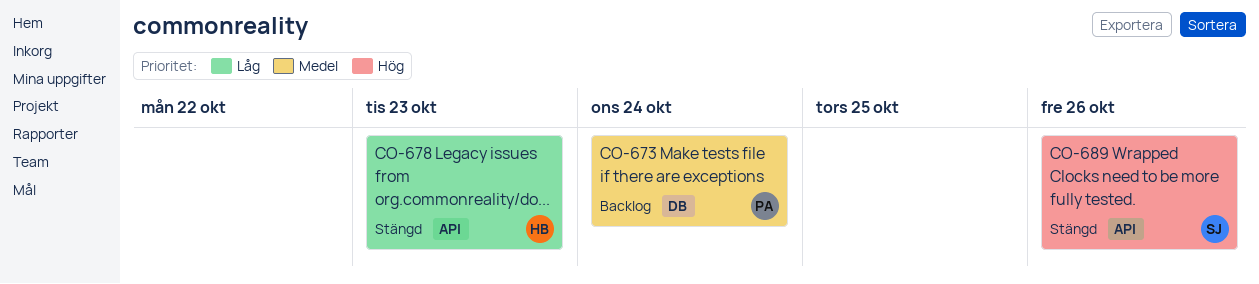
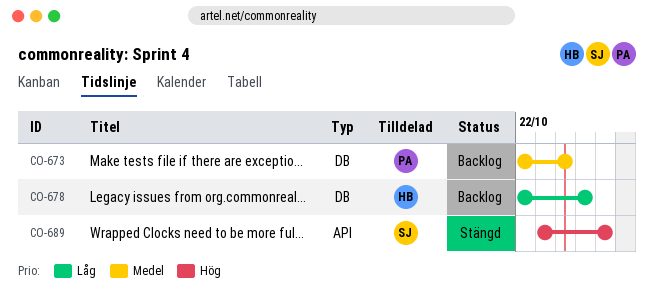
CO-678, status: Stängd -> Backlog
CO-678, label: API -> DB
CO-678, due: Oct 23 -> Oct 25

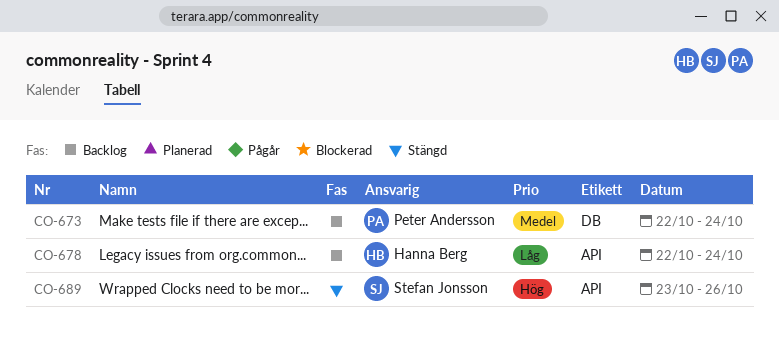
CO-678, label: DB -> API
CO-678, due: Oct 25 -> Oct 24

